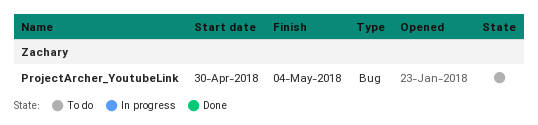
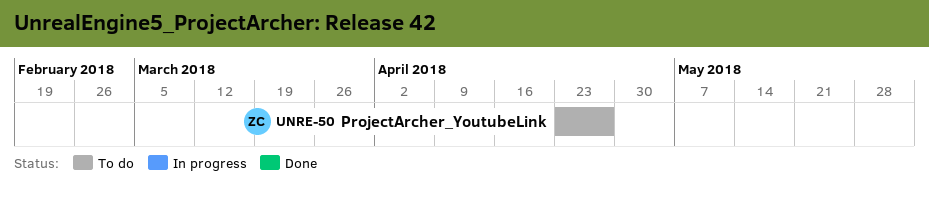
ProjectArcher_YoutubeLink, start: Apr 30 -> Apr 23
ProjectArcher_YoutubeLink, due: May 4 -> Apr 27

